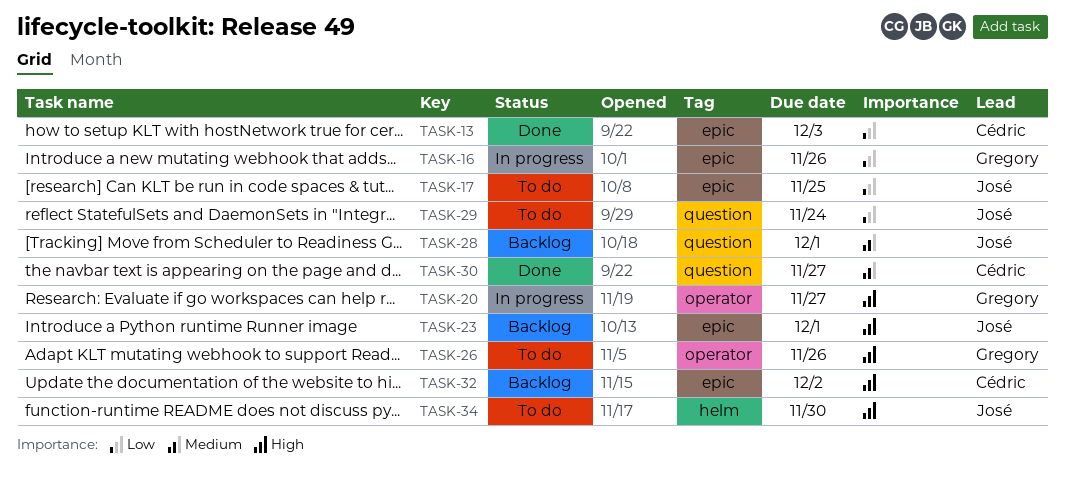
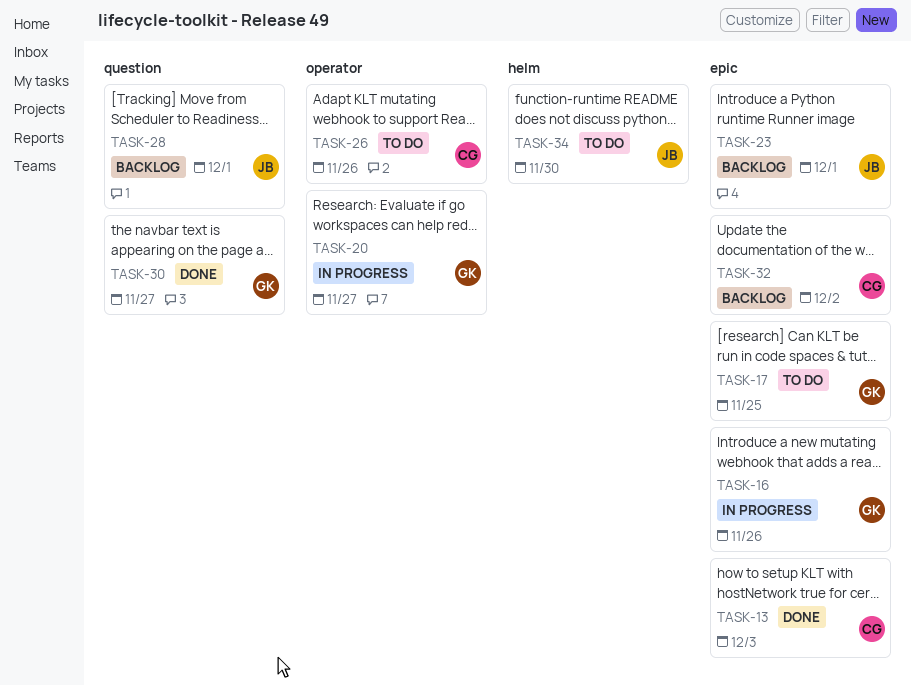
TASK-17, owner: José -> Gregory
TASK-26, owner: Gregory -> Cédric
TASK-29: present -> none
TASK-30, owner: Cédric -> Gregory

